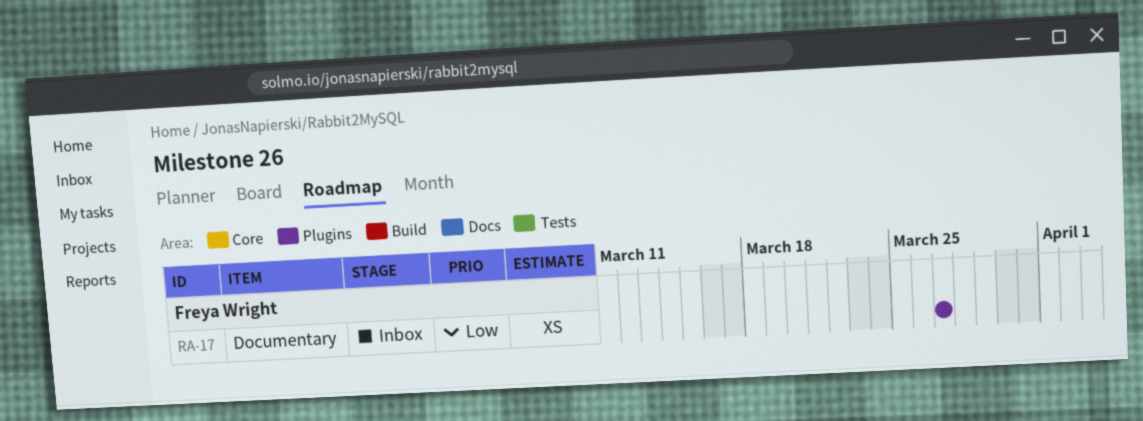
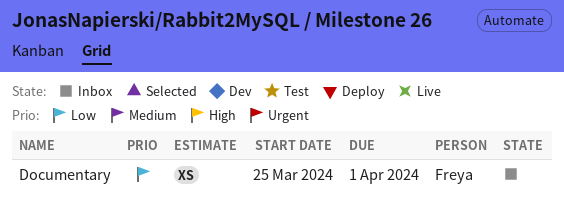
Documentary, start: Mar 27 -> Mar 25
Documentary, due: Mar 27 -> Apr 1

